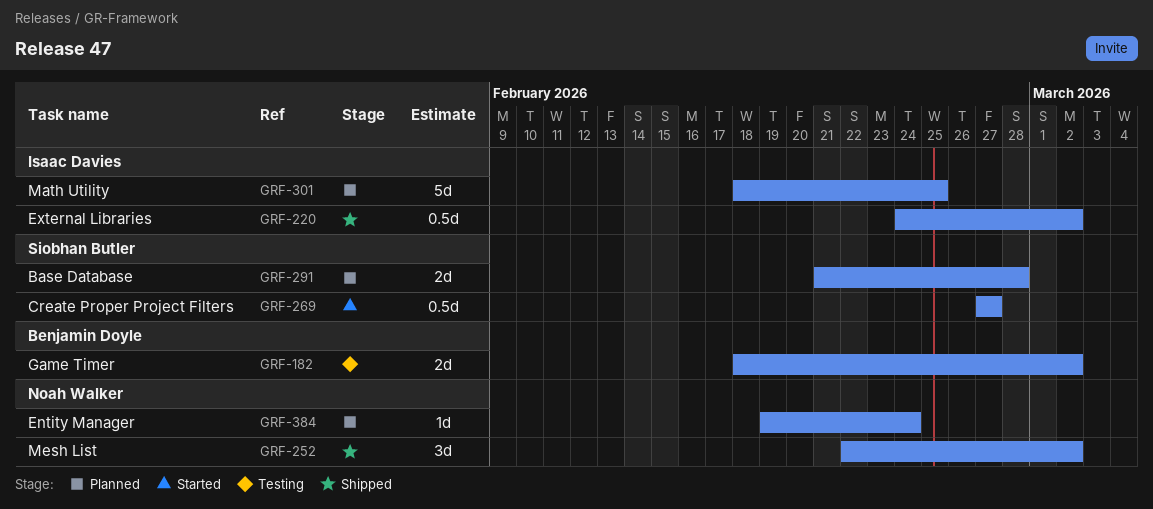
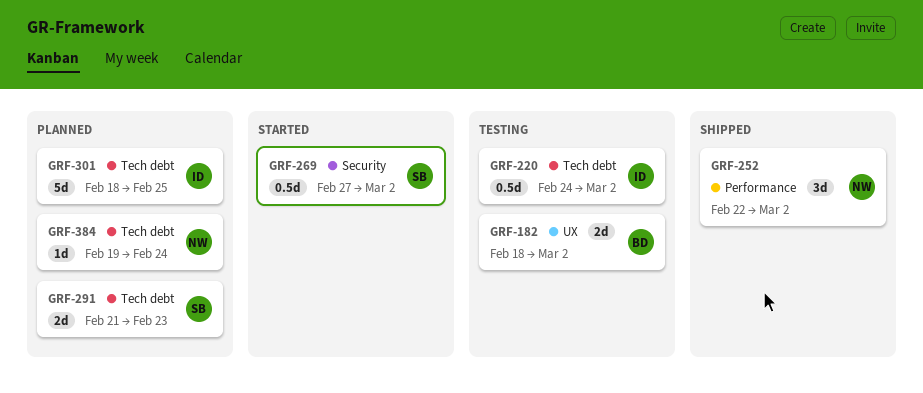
GRF-220, status: Shipped -> Testing
GRF-269, due: Feb 27 -> Mar 2
GRF-291, due: Feb 28 -> Feb 23

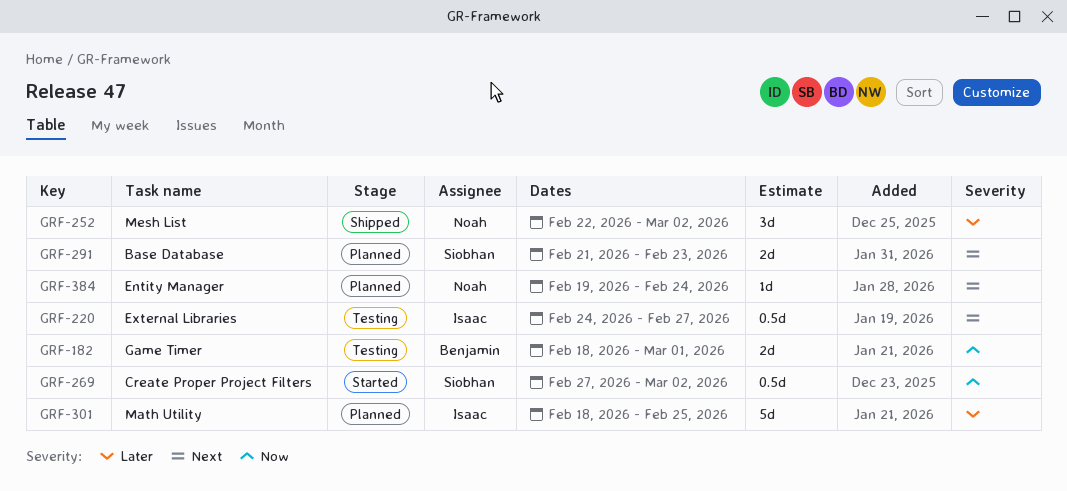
GRF-182, due: Mar 2 -> Mar 1
GRF-220, due: Mar 2 -> Feb 27

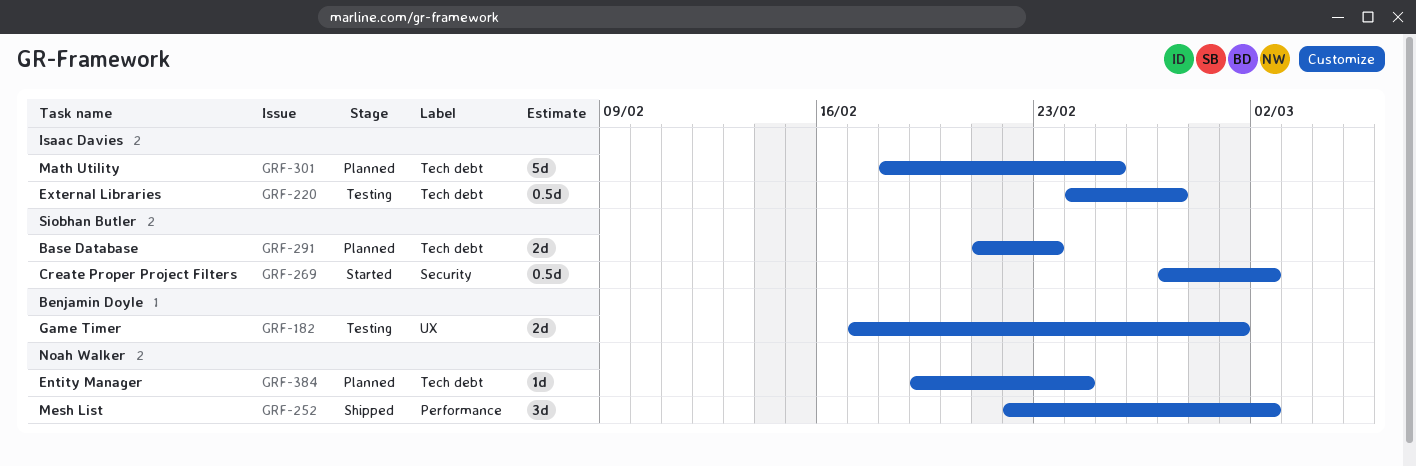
GRF-182, start: Feb 18 -> Feb 17

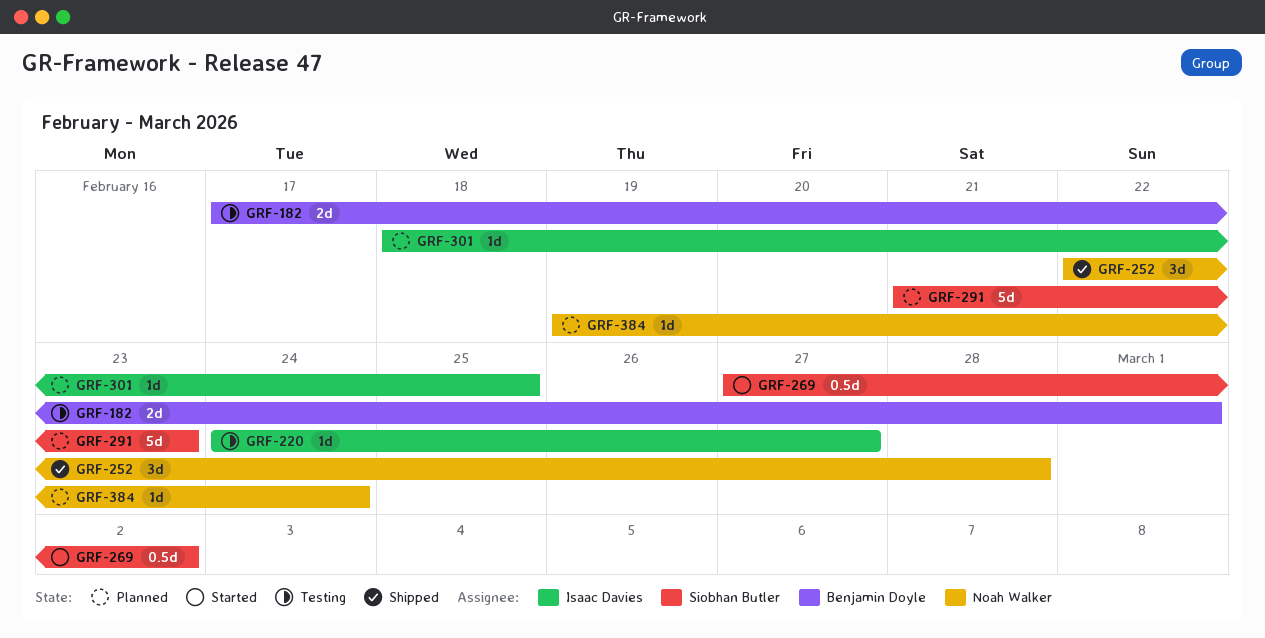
GRF-220, estimate: 0.5d -> 1d
GRF-252, due: Mar 2 -> Feb 28
GRF-291, estimate: 2d -> 5d
GRF-301, estimate: 5d -> 1d

